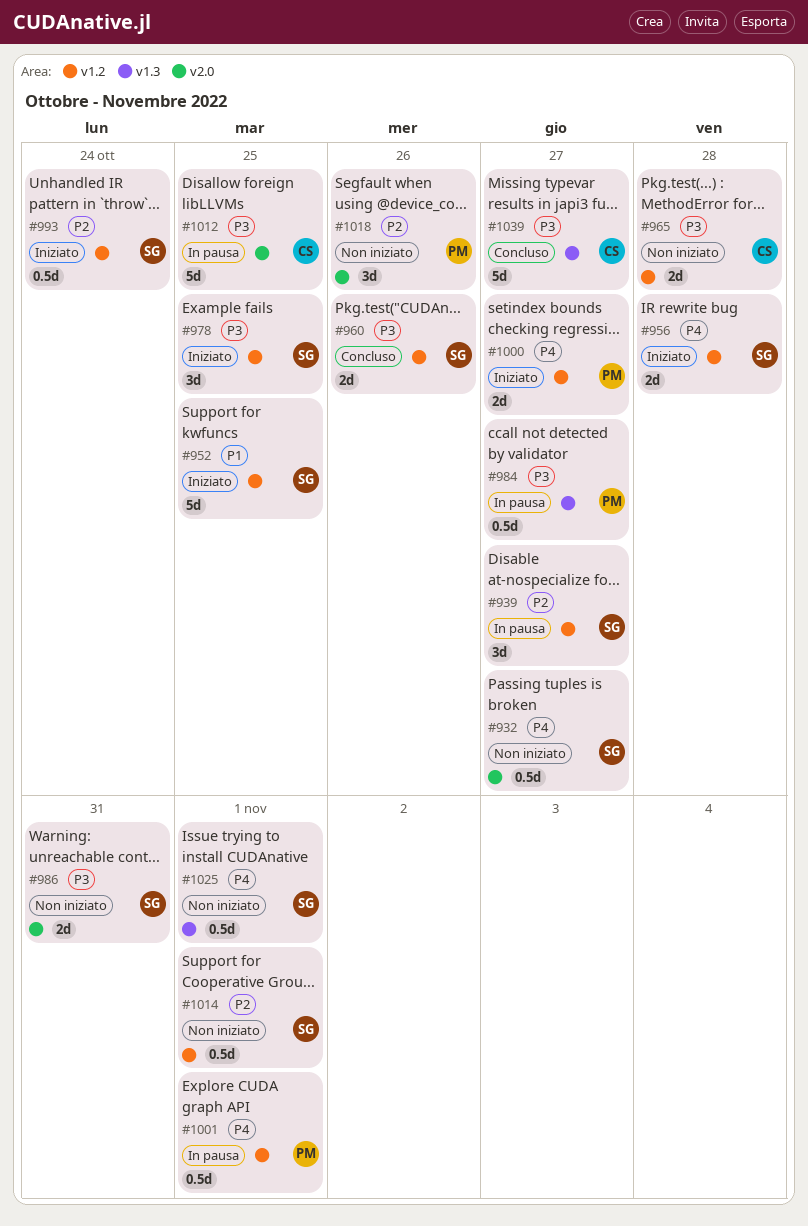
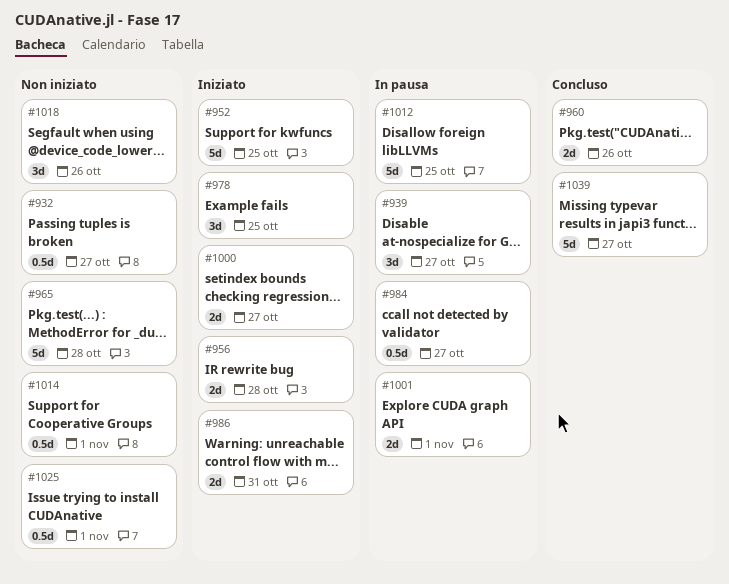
#965, estimate: 2d -> 5d
#986, status: Non iniziato -> Iniziato
#993: present -> none
#1001, estimate: 0.5d -> 2d

